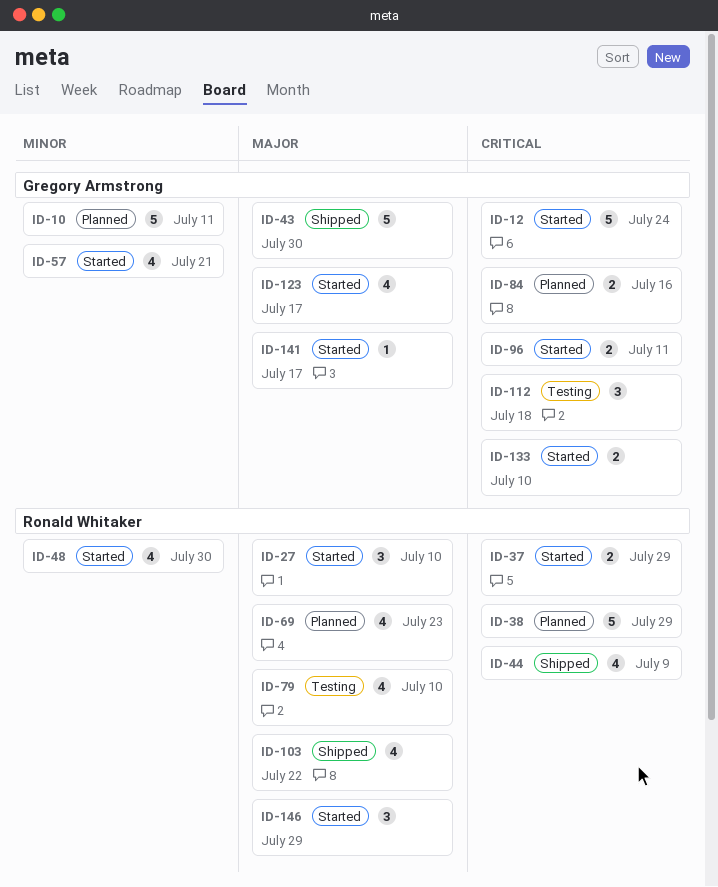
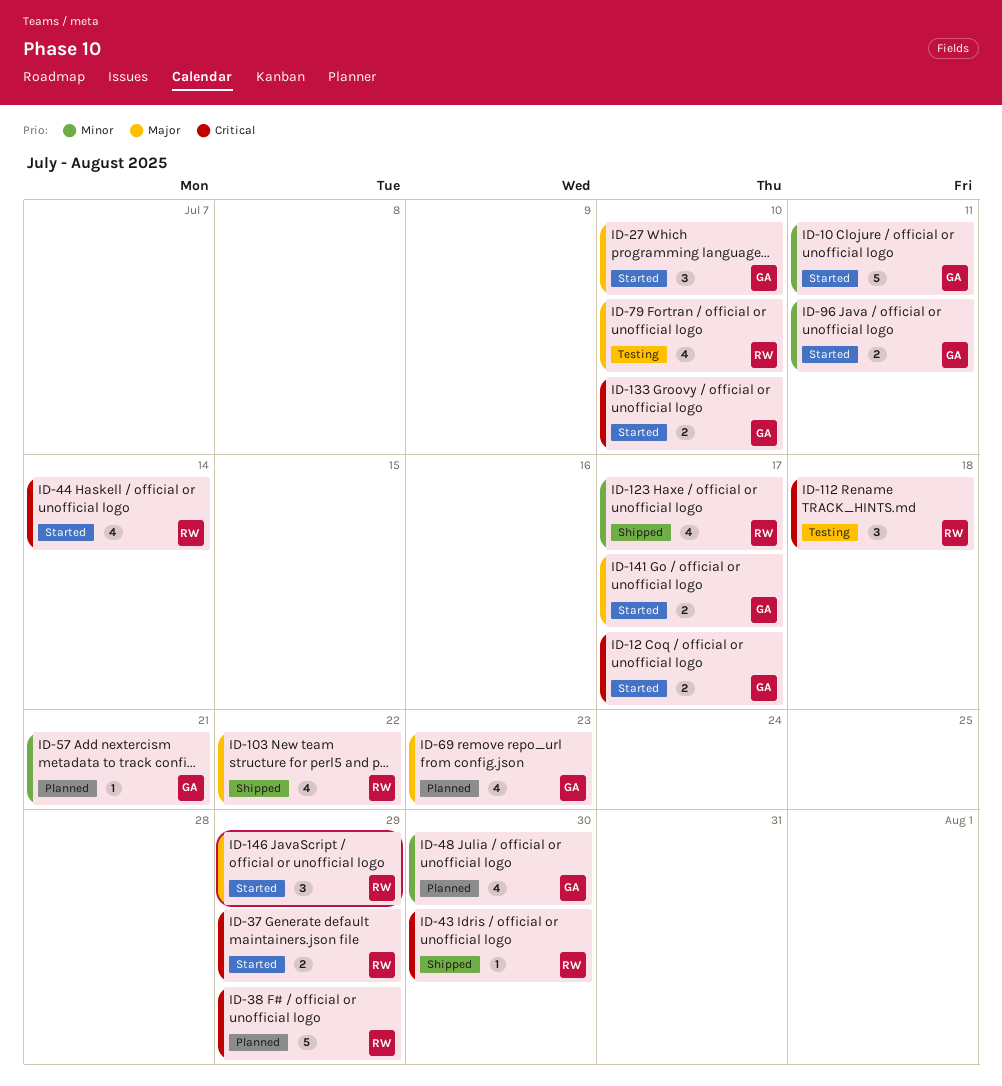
ID-10, status: Planned -> Started
ID-12, estimate: 5 -> 2
ID-12, due: Jul 24 -> Jul 17
ID-27, owner: Ronald Whitaker -> Gregory Armstrong
ID-43, owner: Gregory Armstrong -> Ronald Whitaker
ID-43, priority: Major -> Critical
ID-43, estimate: 5 -> 1
ID-44, status: Shipped -> Started
ID-44, due: Jul 9 -> Jul 14
ID-48, status: Started -> Planned
ID-48, owner: Ronald Whitaker -> Gregory Armstrong
ID-57, status: Started -> Planned
ID-57, estimate: 4 -> 1
ID-69, owner: Ronald Whitaker -> Gregory Armstrong
ID-84: present -> none
ID-96, priority: Critical -> Minor
ID-112, owner: Gregory Armstrong -> Ronald Whitaker
ID-123, status: Started -> Shipped
ID-123, owner: Gregory Armstrong -> Ronald Whitaker
ID-123, priority: Major -> Minor
ID-141, estimate: 1 -> 2

